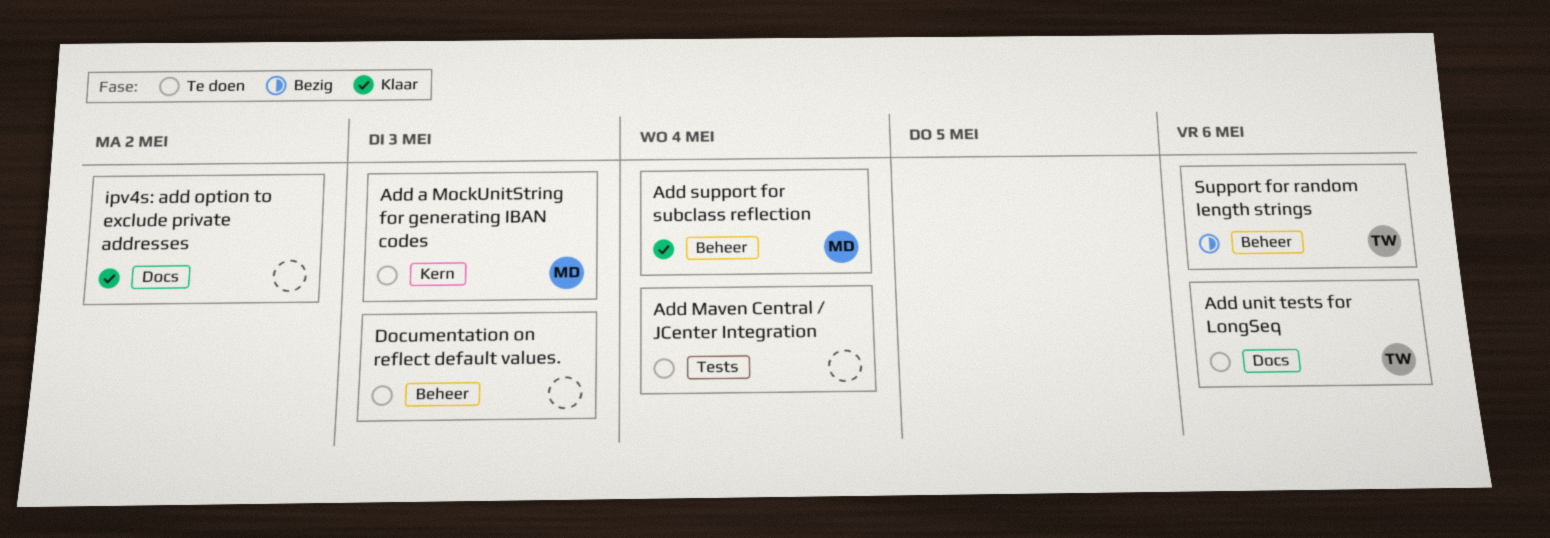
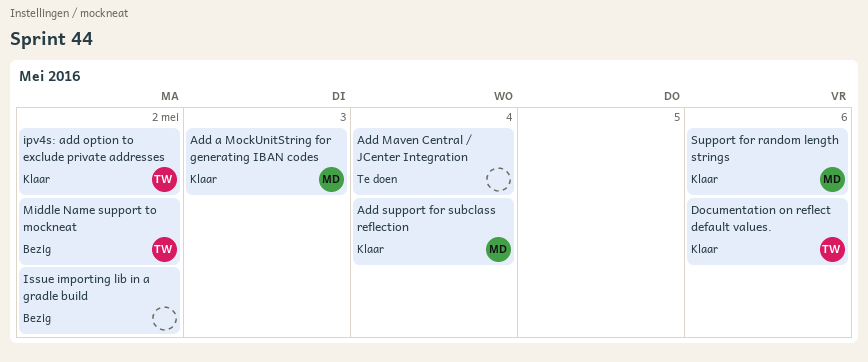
Add a MockUnitString for generating IBAN codes, status: Te doen -> Klaar
Add unit tests for LongSeq: present -> none
Documentation on reflect default values., status: Te doen -> Klaar
Documentation on reflect default values., owner: none -> TW
Documentation on reflect default values., due: May 3 -> May 6
ipv4s: add option to exclude private addresses, owner: none -> TW
Issue importing lib in a gradle build: none -> present
Middle Name support to mockneat: none -> present
Support for random length strings, status: Bezig -> Klaar
Support for random length strings, owner: TW -> MD

